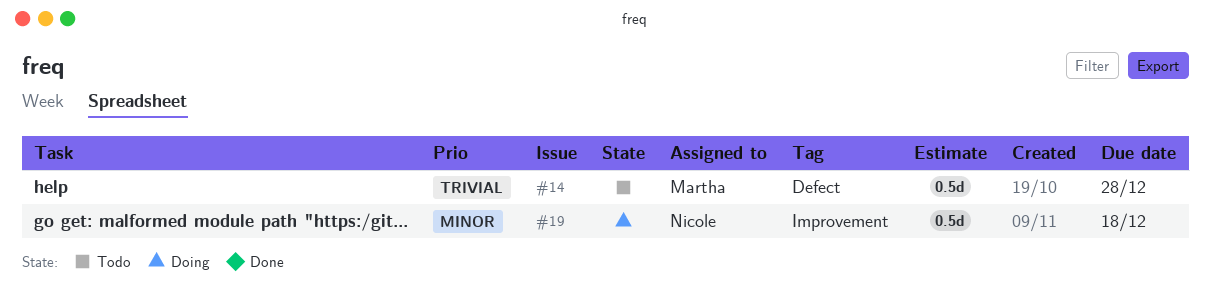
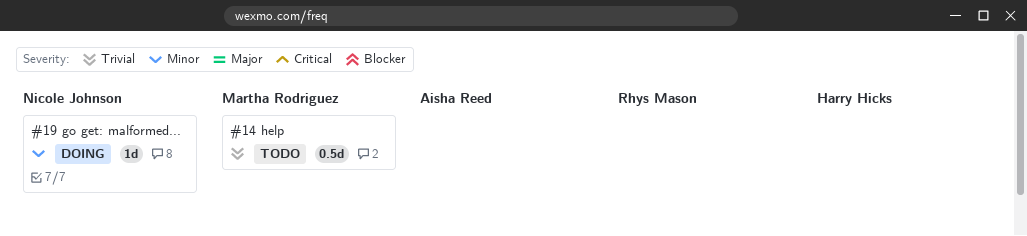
#19, estimate: 0.5d -> 1d

